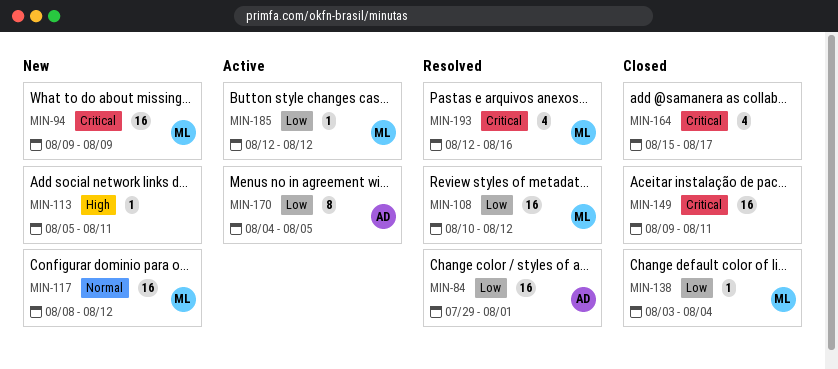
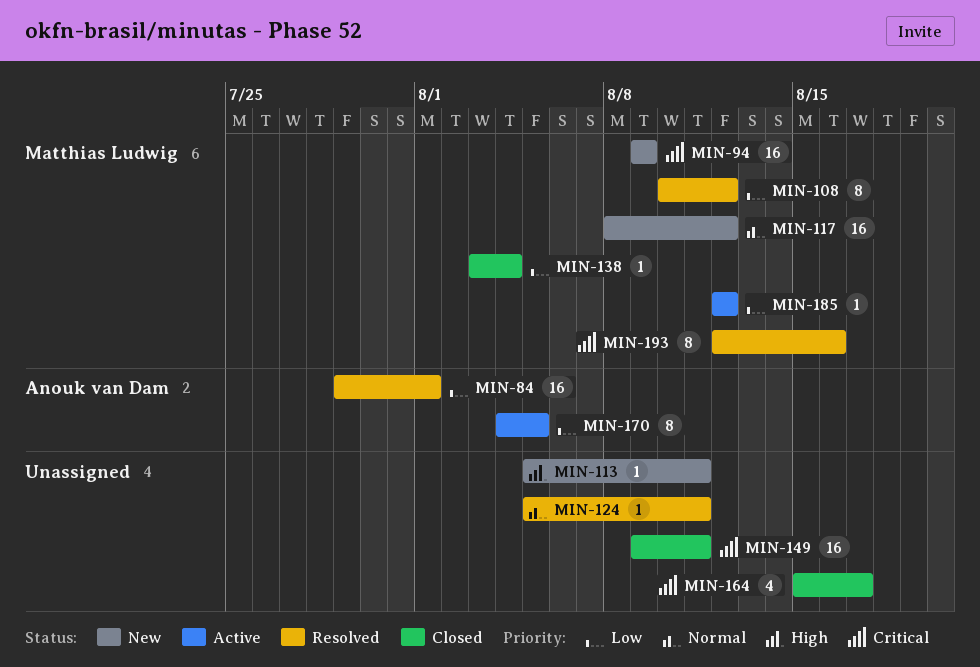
MIN-108, estimate: 16 -> 8
MIN-124: none -> present
MIN-193, estimate: 4 -> 8

